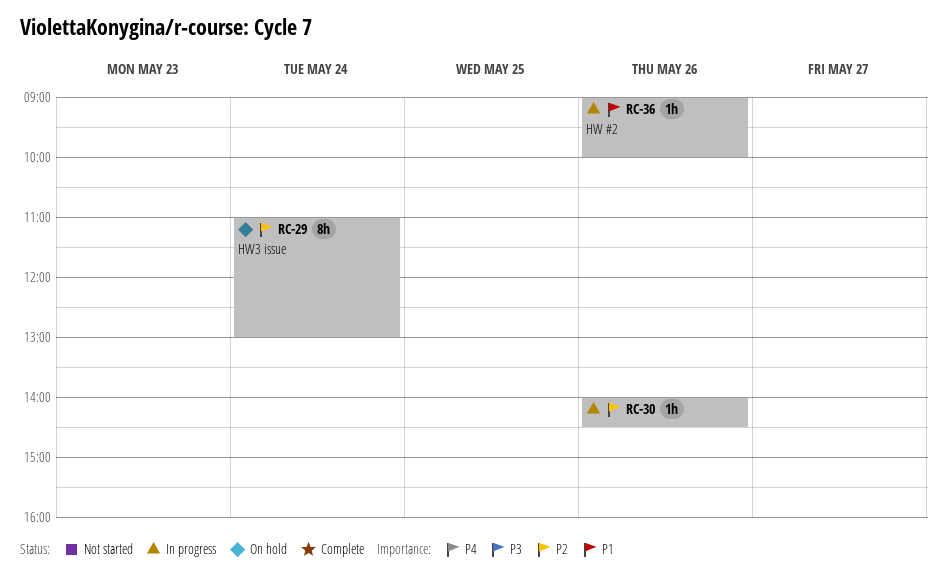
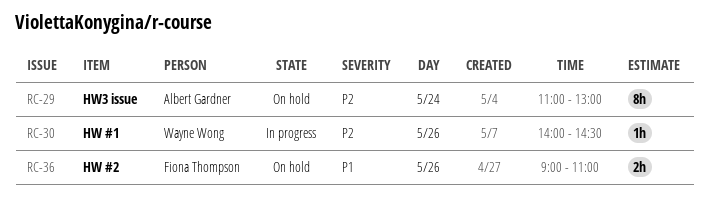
RC-36, status: In progress -> On hold
RC-36, estimate: 1h -> 2h
RC-36, ends: 10:00 -> 11:00

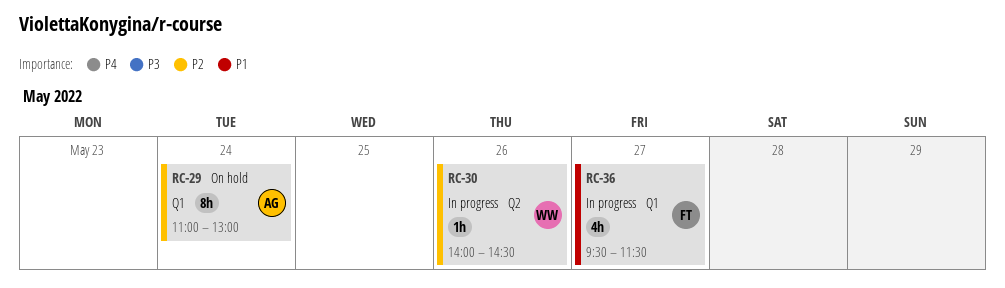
RC-36, status: On hold -> In progress
RC-36, estimate: 2h -> 4h
RC-36, day: May 26 -> May 27
RC-36, begins: 09:00 -> 09:30
RC-36, ends: 11:00 -> 11:30

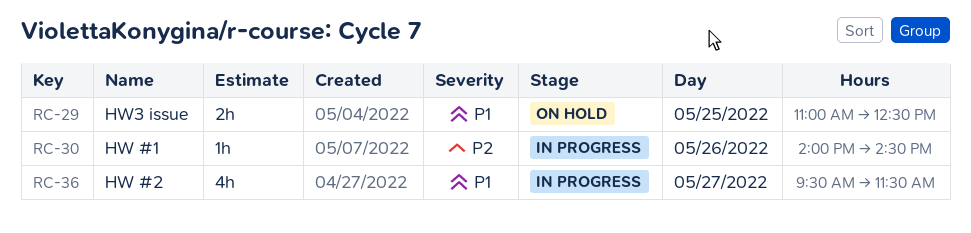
RC-29, priority: P2 -> P1
RC-29, estimate: 8h -> 2h
RC-29, day: May 24 -> May 25
RC-29, ends: 13:00 -> 12:30

